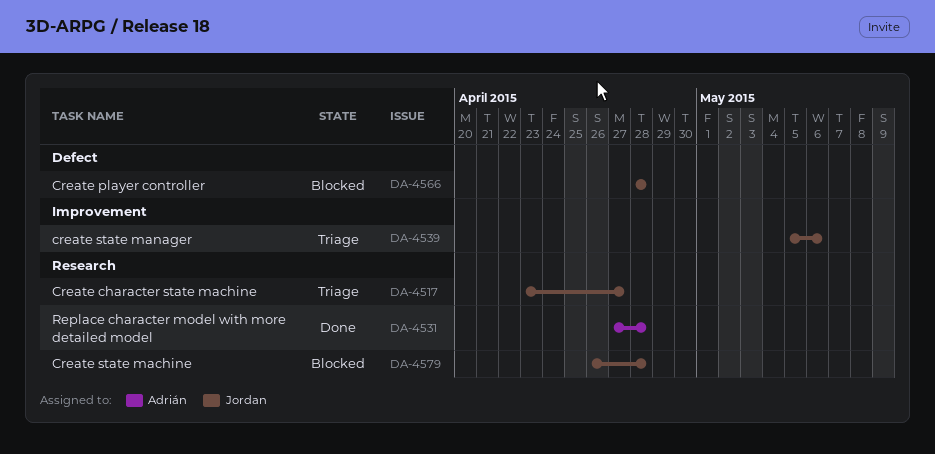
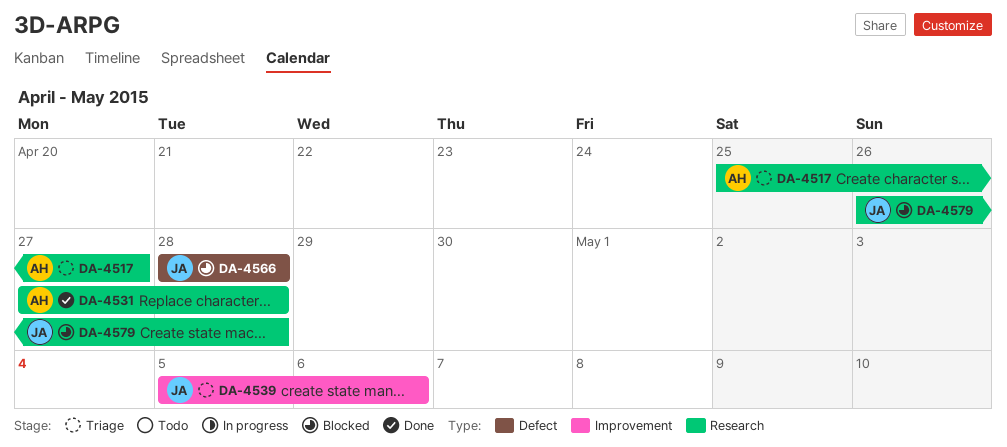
DA-4517, owner: Jordan -> Adrián
DA-4517, start: Apr 23 -> Apr 25

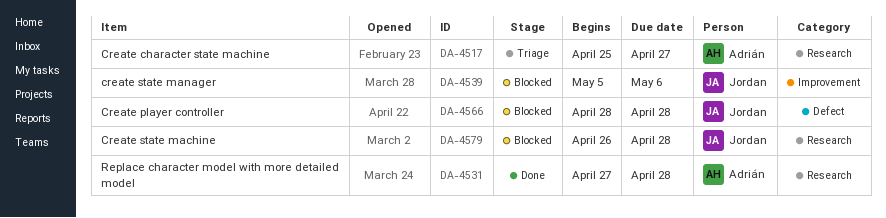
DA-4539, status: Triage -> Blocked

